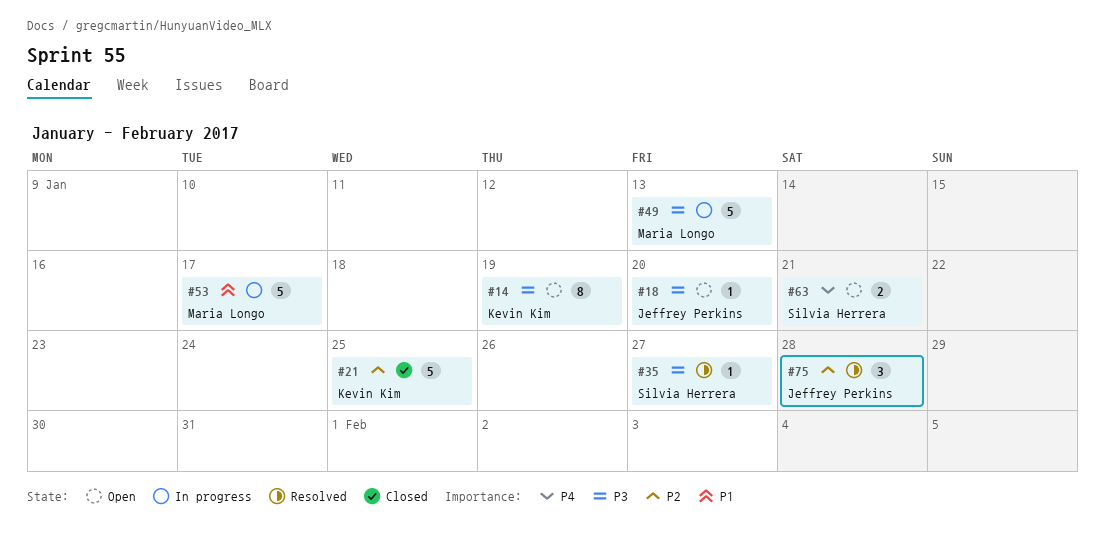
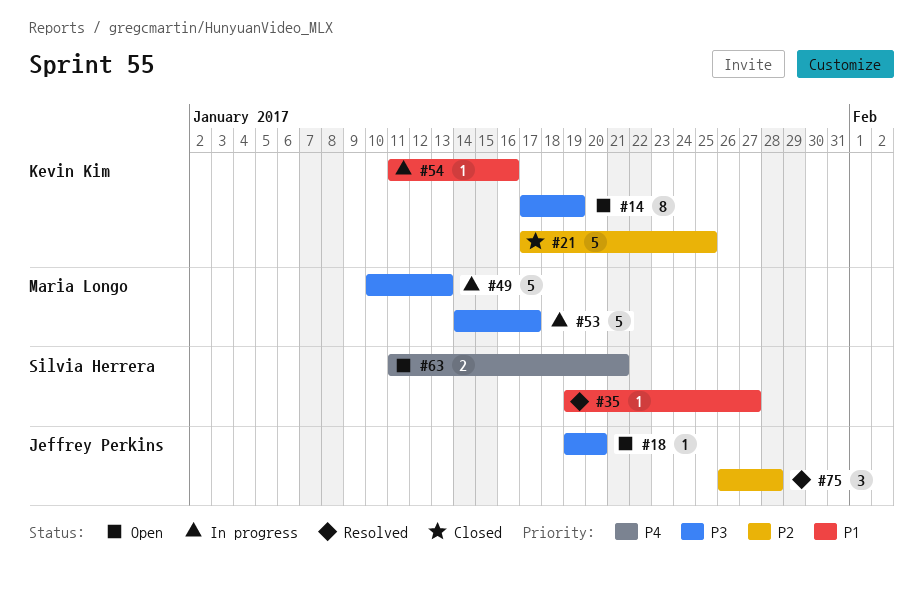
#35, priority: P3 -> P1
#53, priority: P1 -> P3
#54: none -> present

